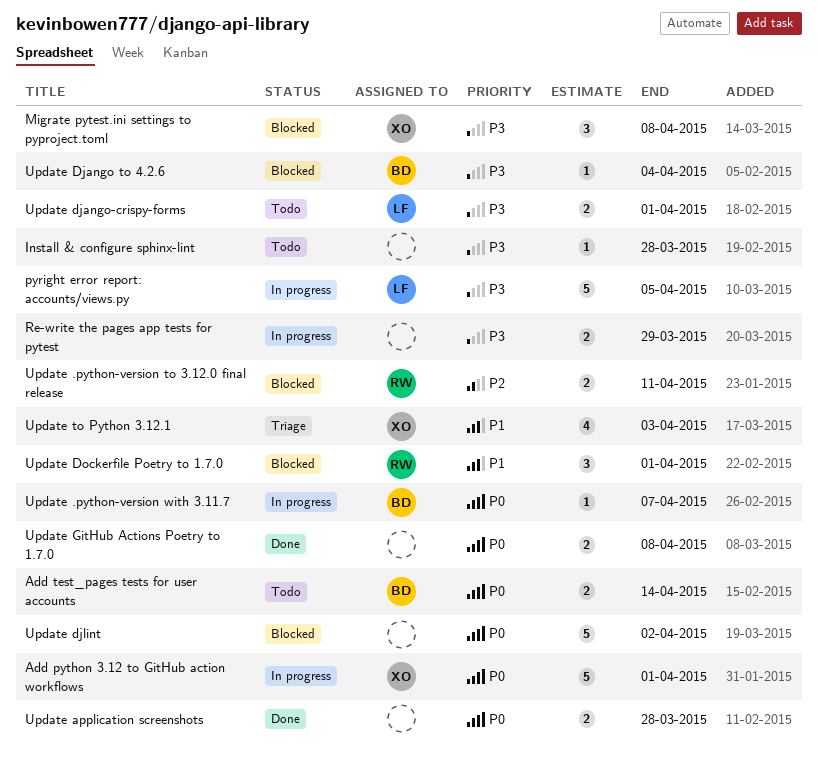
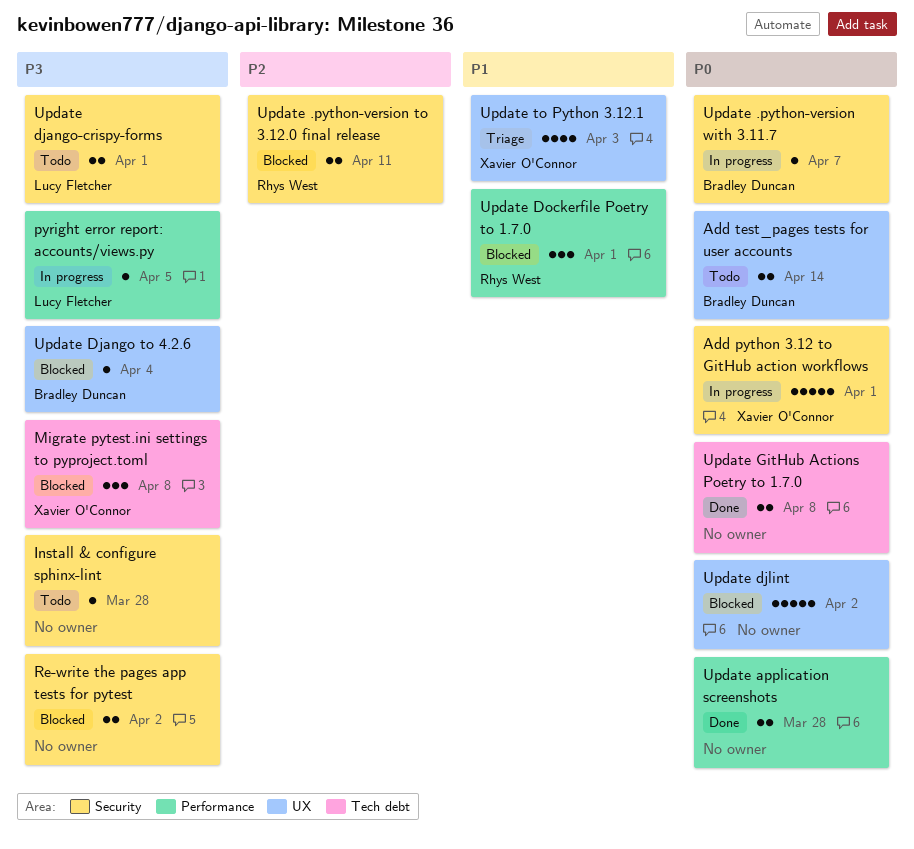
pyright error report: accounts/views.py, estimate: 5 -> 1
Re-write the pages app tests for pytest, status: In progress -> Blocked
Re-write the pages app tests for pytest, due: Mar 29 -> Apr 2

